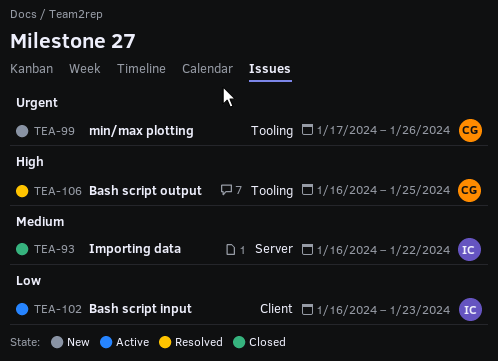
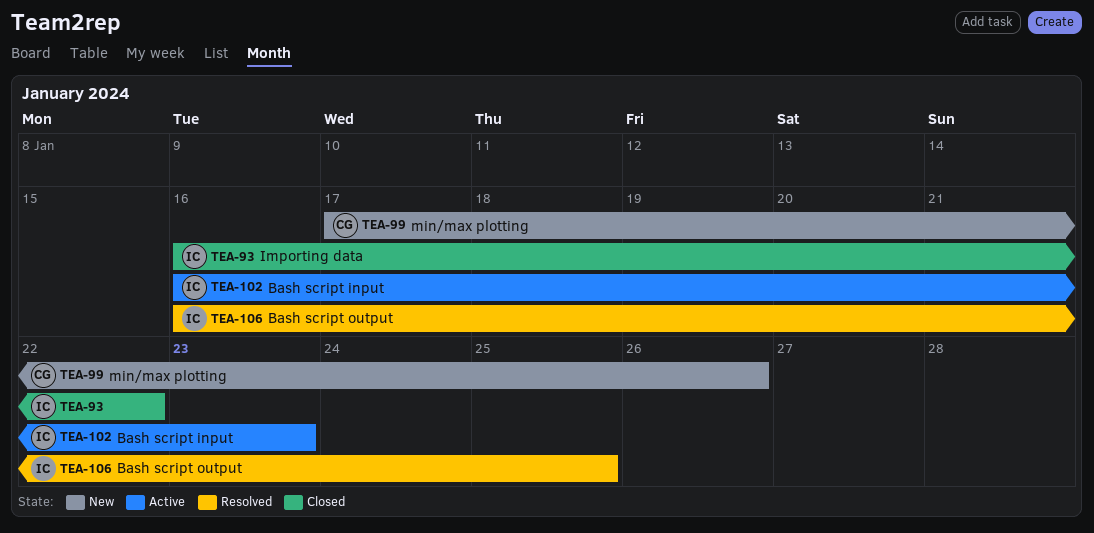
TEA-106, owner: CG -> IC

